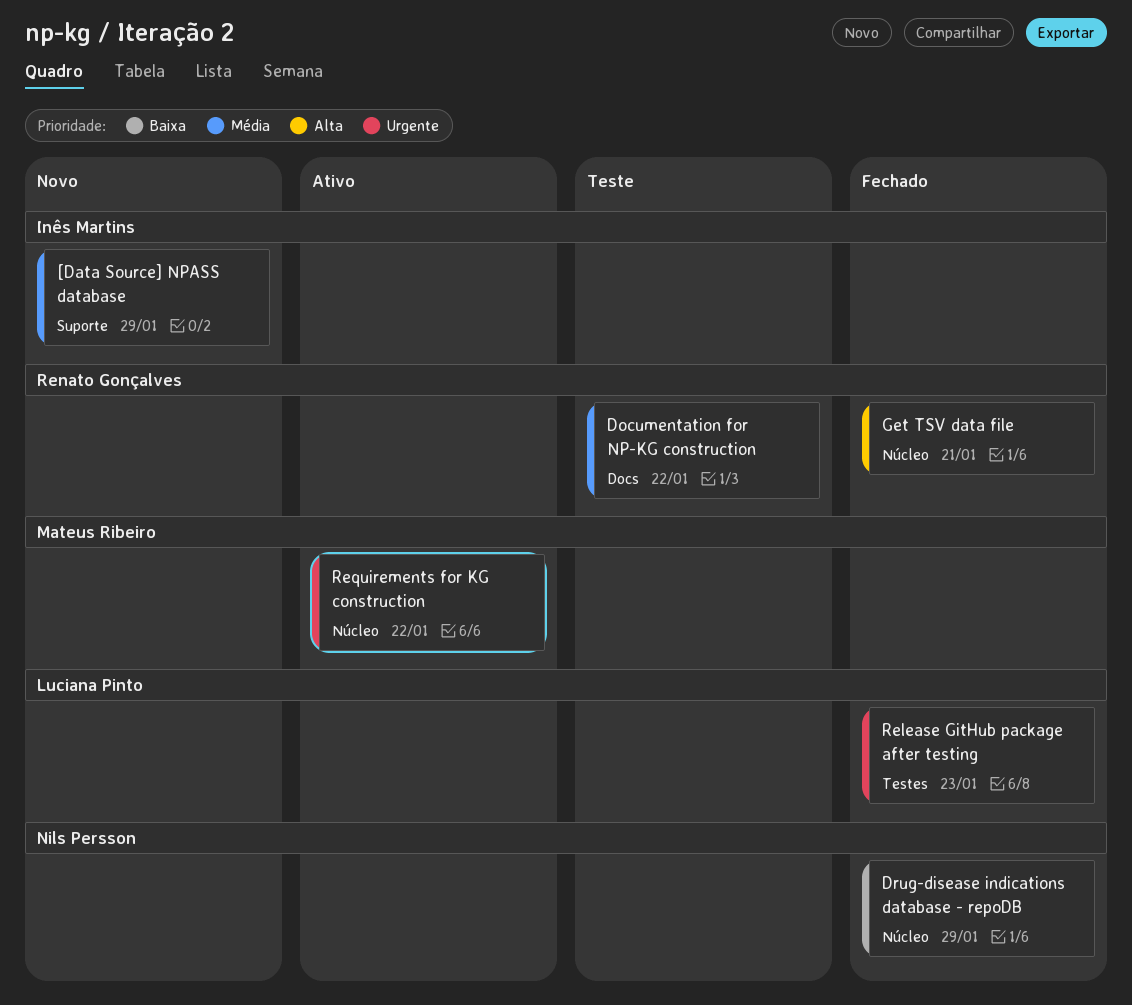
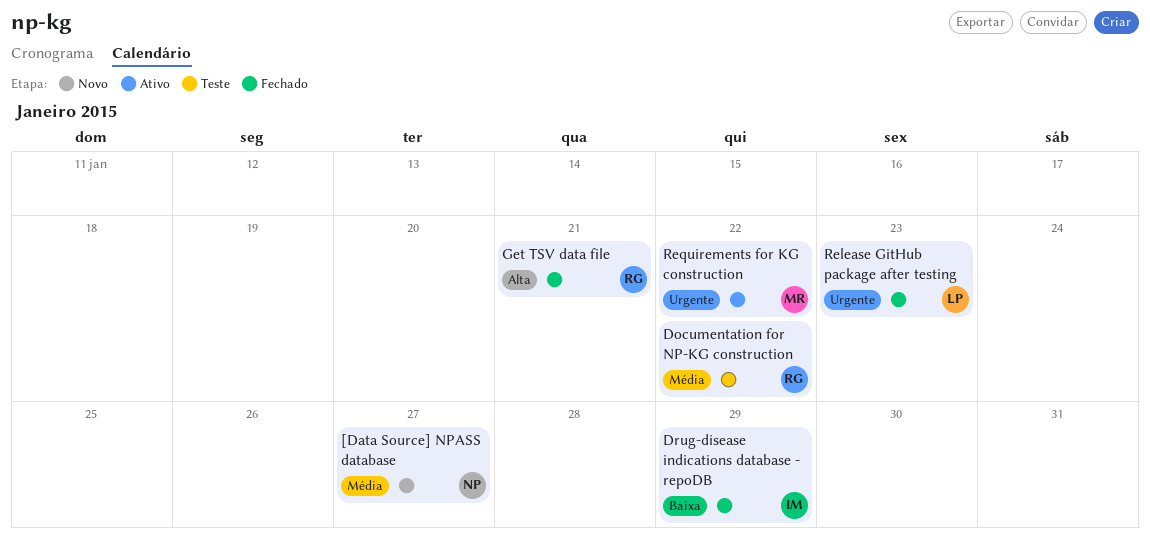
[Data Source] NPASS database, owner: Inês Martins -> Nils Persson
[Data Source] NPASS database, due: Jan 29 -> Jan 27
Drug-disease indications database - repoDB, owner: Nils Persson -> Inês Martins

